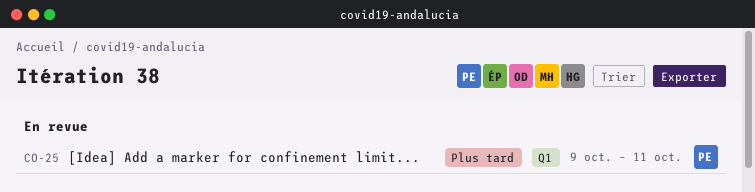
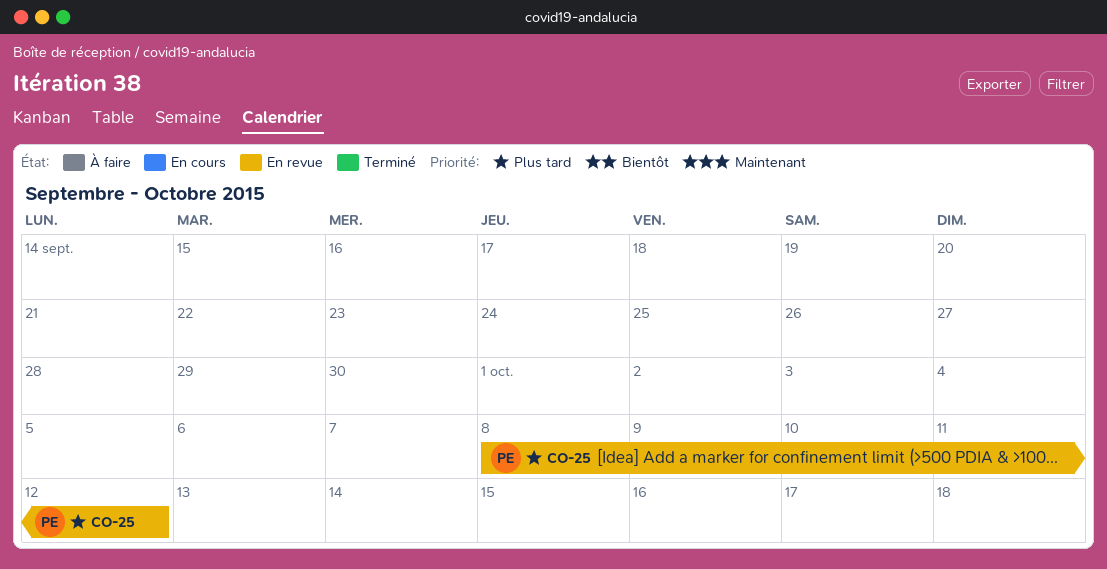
CO-25, start: Oct 9 -> Oct 8
CO-25, due: Oct 11 -> Oct 12

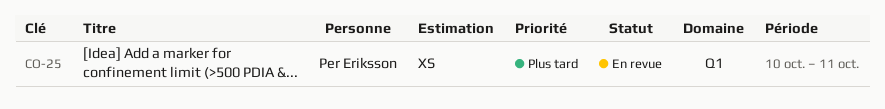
CO-25, start: Oct 8 -> Oct 10
CO-25, due: Oct 12 -> Oct 11

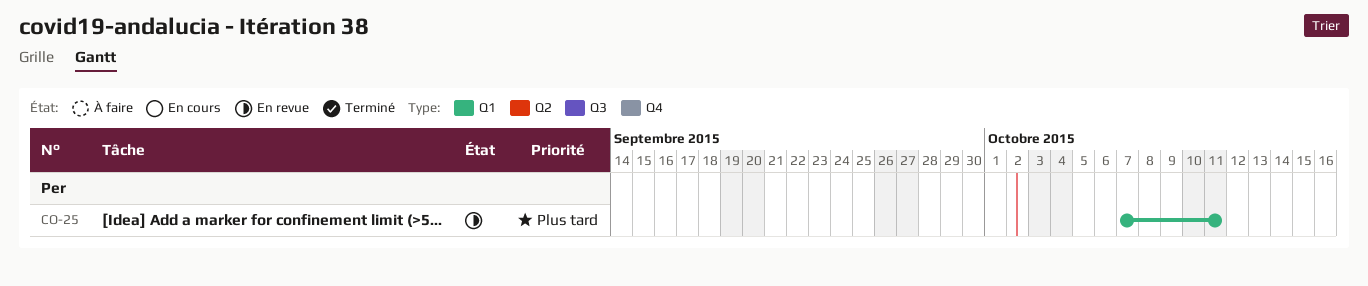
CO-25, start: Oct 10 -> Oct 7

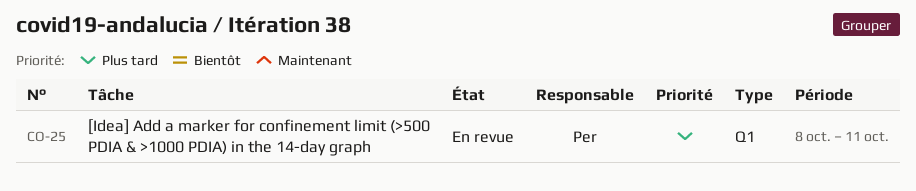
CO-25, start: Oct 7 -> Oct 8

